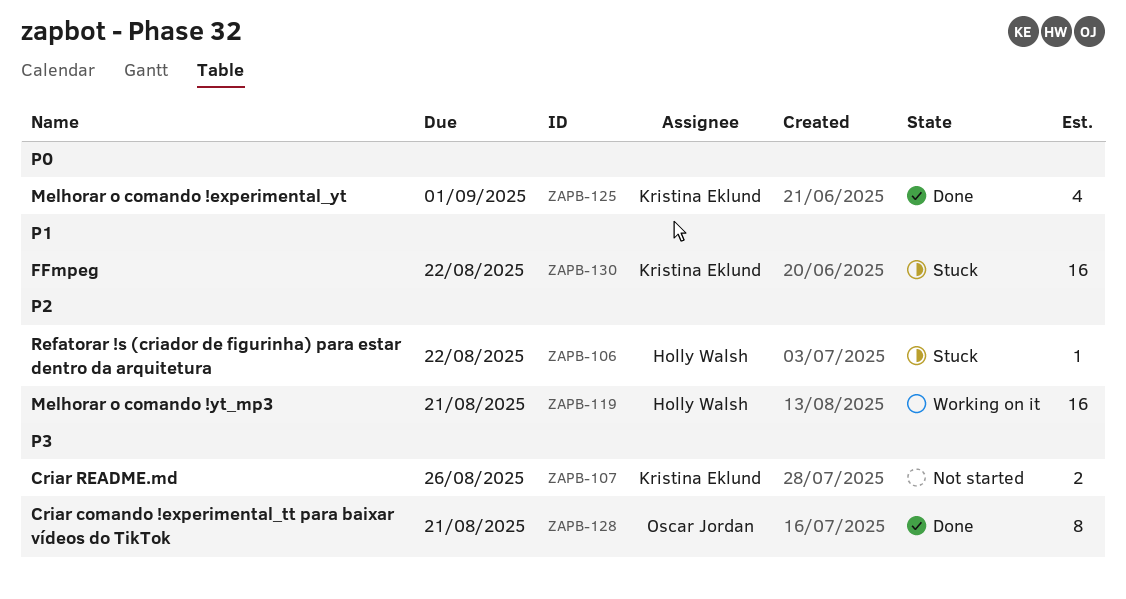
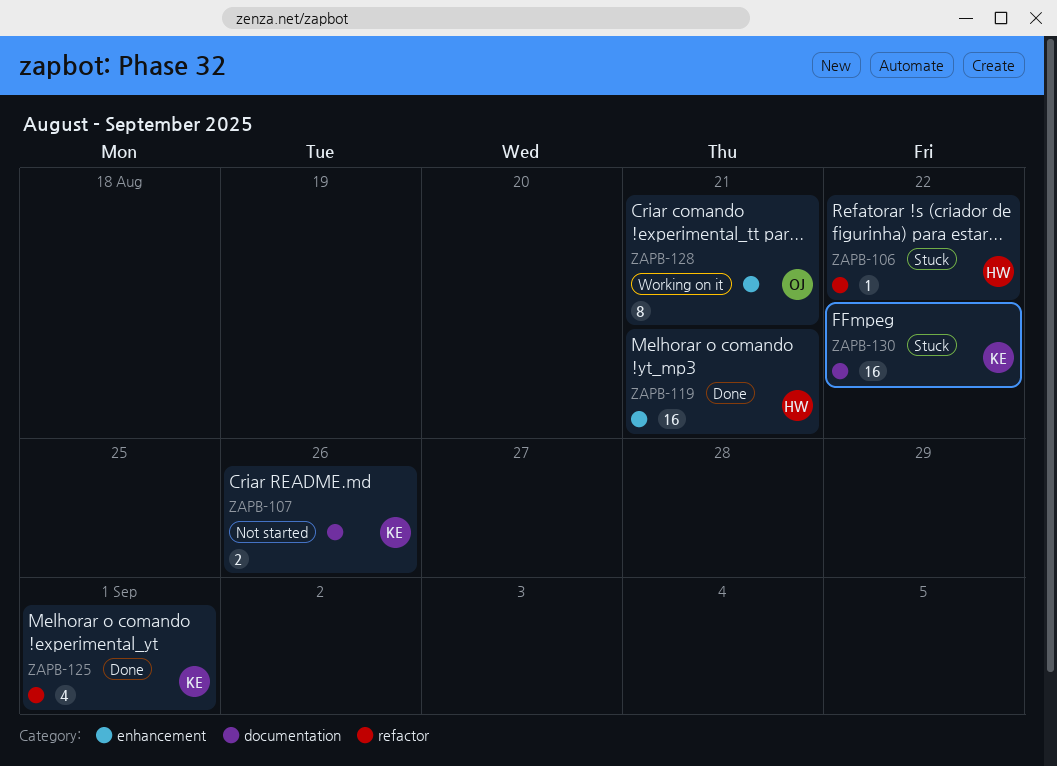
ZAPB-119, status: Working on it -> Done
ZAPB-128, status: Done -> Working on it

